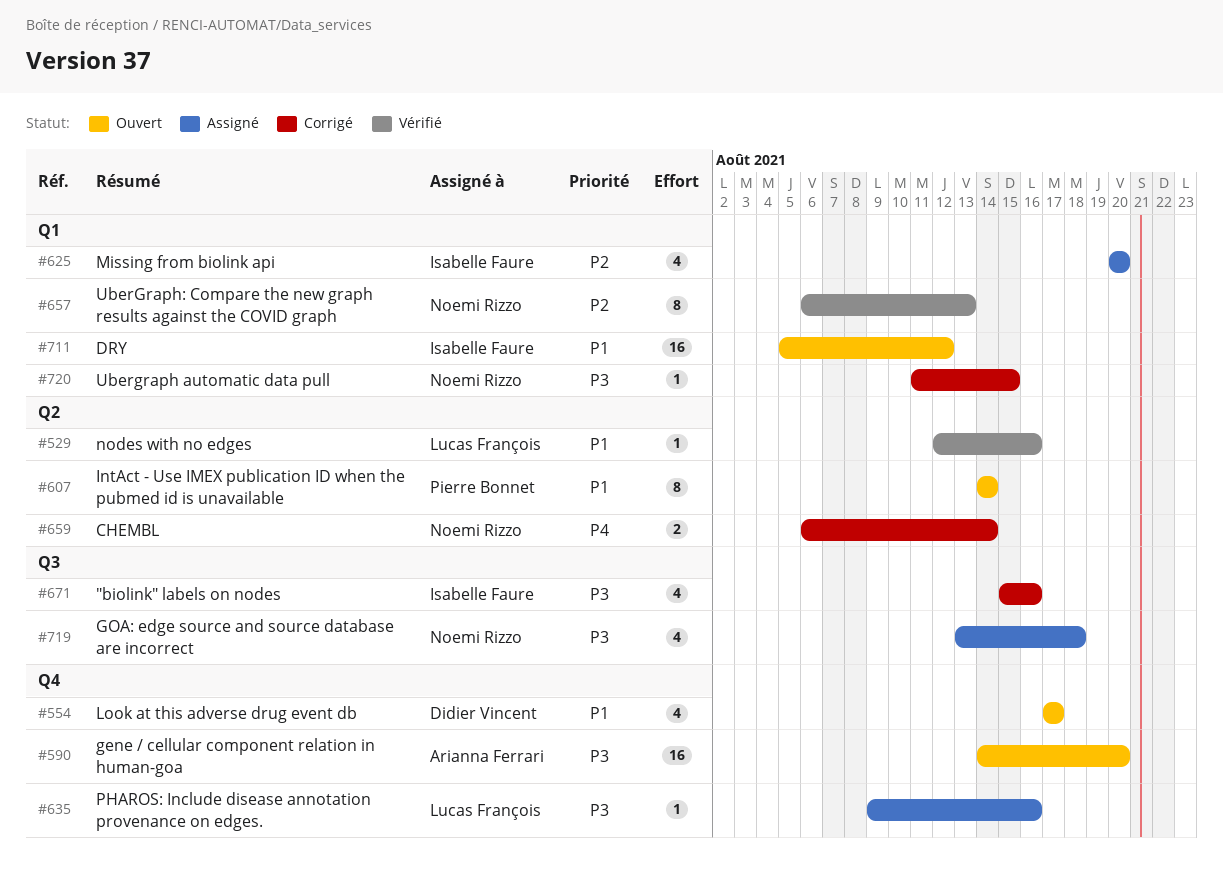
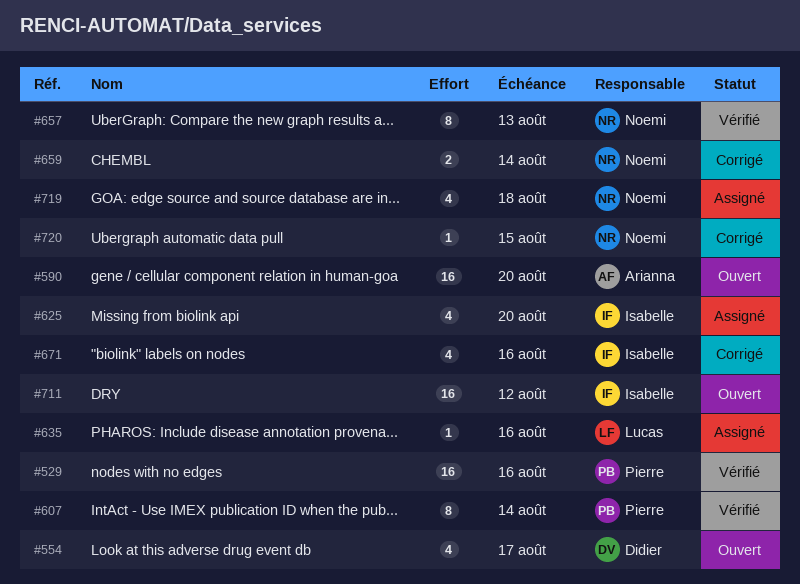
#529, owner: Lucas François -> Pierre Bonnet
#529, estimate: 1 -> 16
#607, status: Ouvert -> Vérifié

